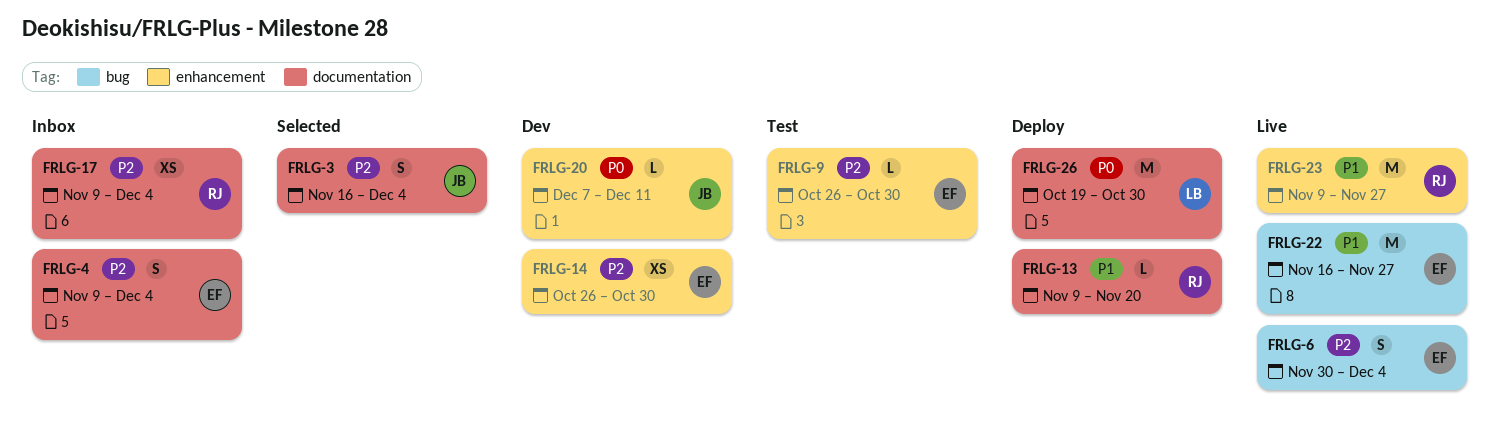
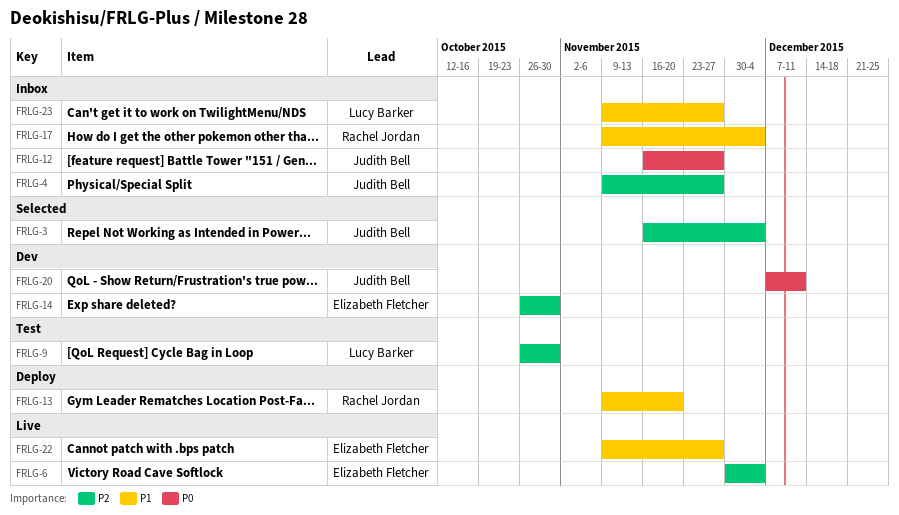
FRLG-4, owner: Elizabeth Fletcher -> Judith Bell
FRLG-4, due: Dec 4 -> Nov 27
FRLG-9, owner: Elizabeth Fletcher -> Lucy Barker
FRLG-12: none -> present
FRLG-17, priority: P2 -> P1
FRLG-22, start: Nov 16 -> Nov 9
FRLG-23, status: Live -> Inbox
FRLG-23, owner: Rachel Jordan -> Lucy Barker
FRLG-26: present -> none

